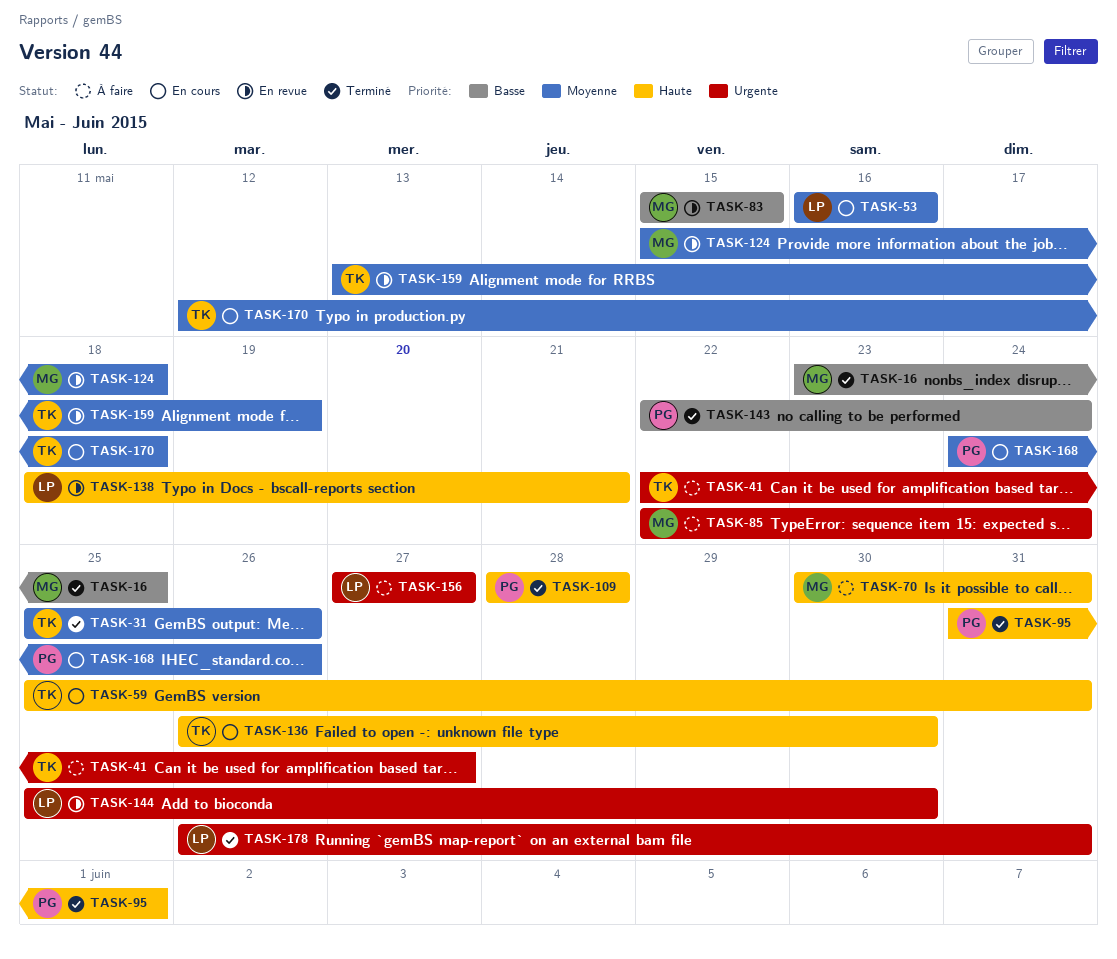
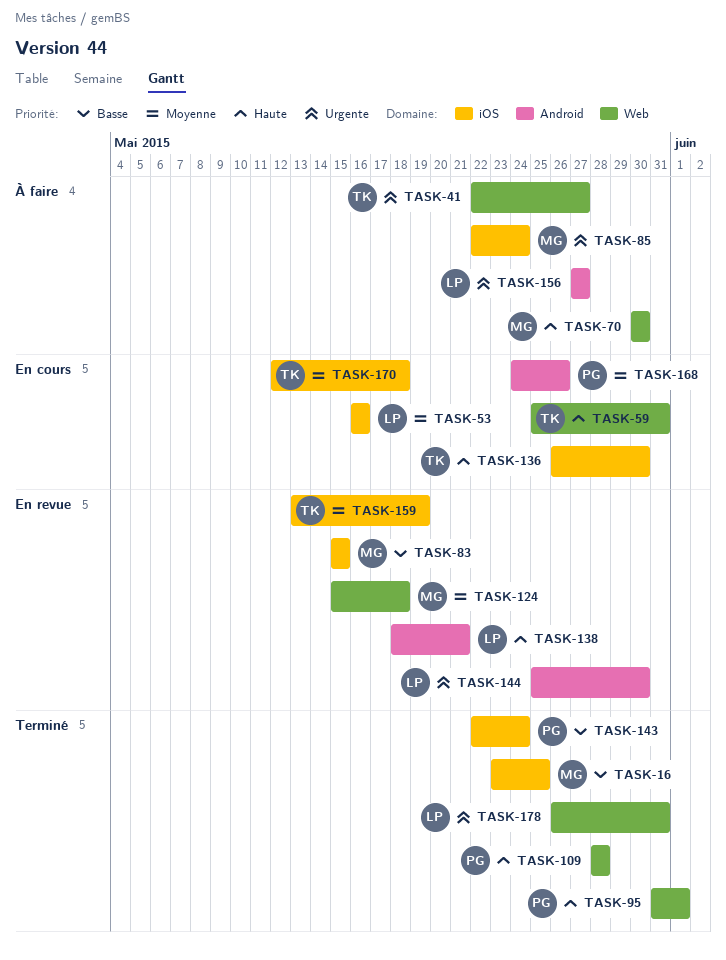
TASK-31: present -> none
TASK-70, due: May 31 -> May 30

